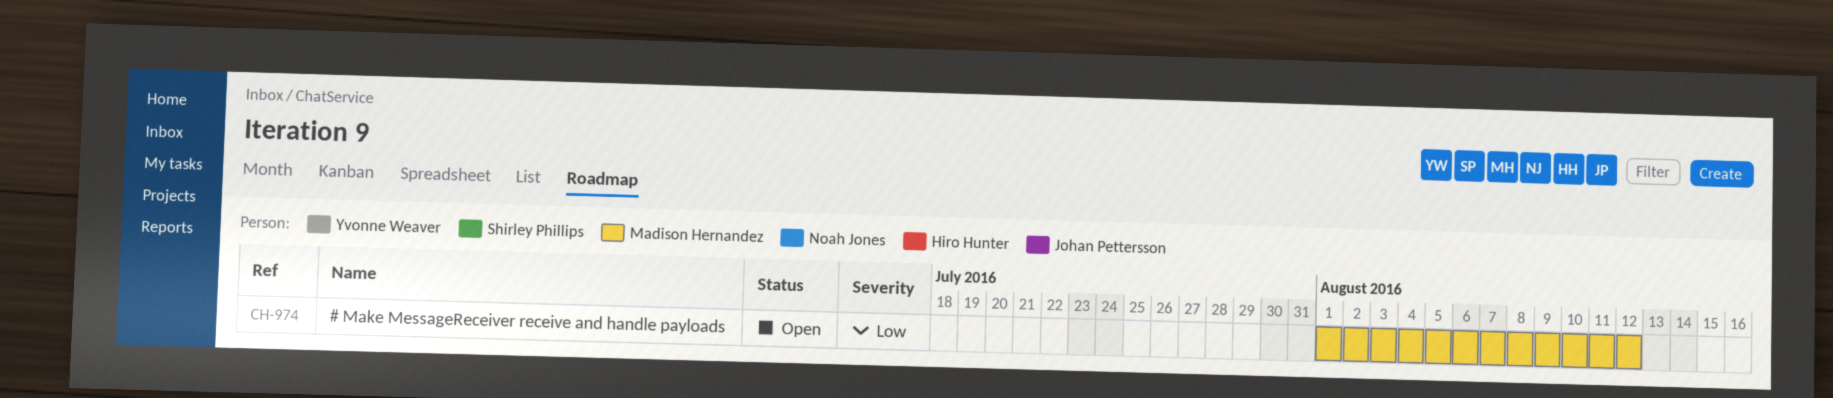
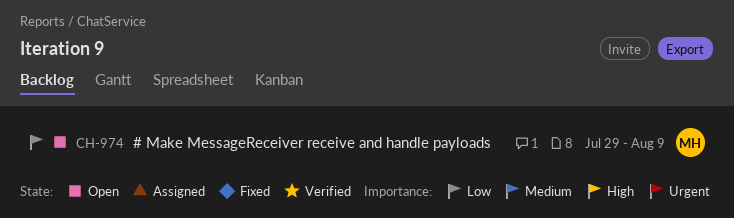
CH-974, start: Aug 1 -> Jul 29
CH-974, due: Aug 12 -> Aug 9

